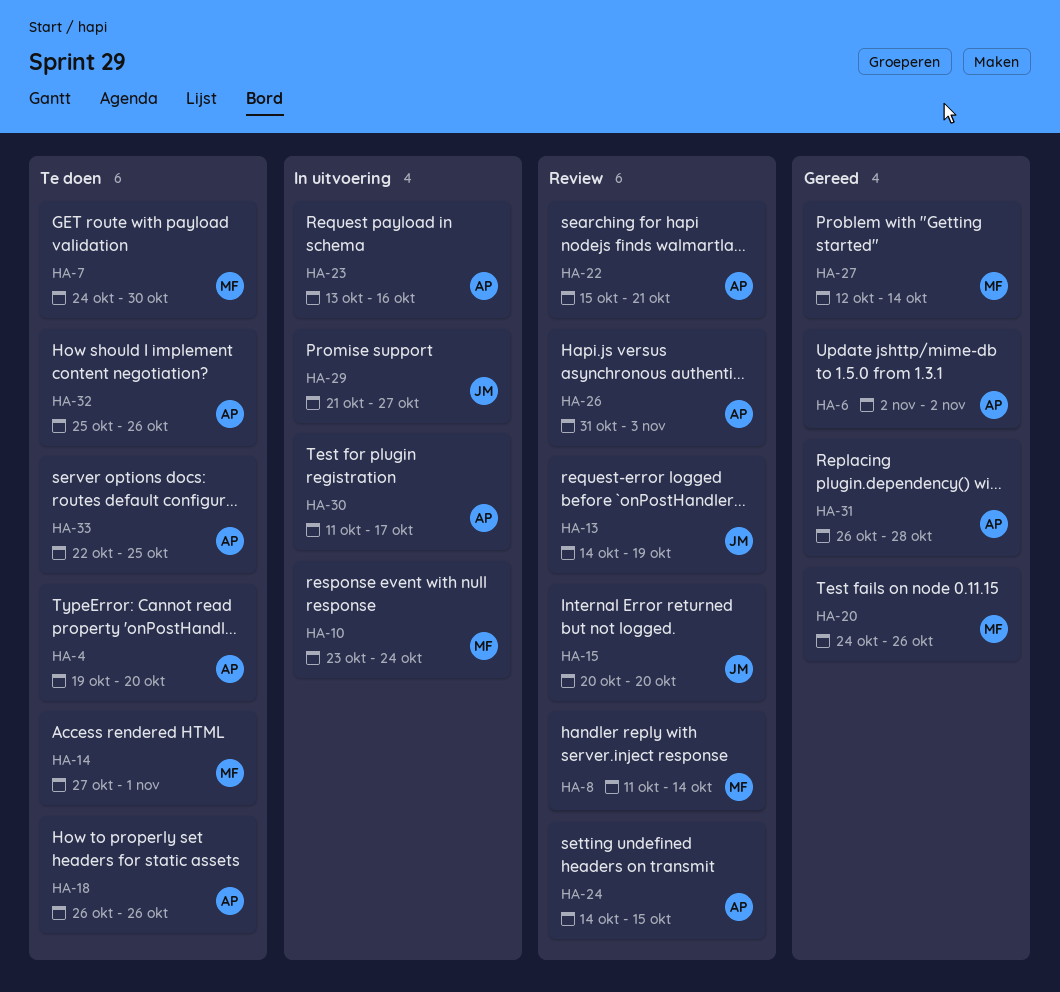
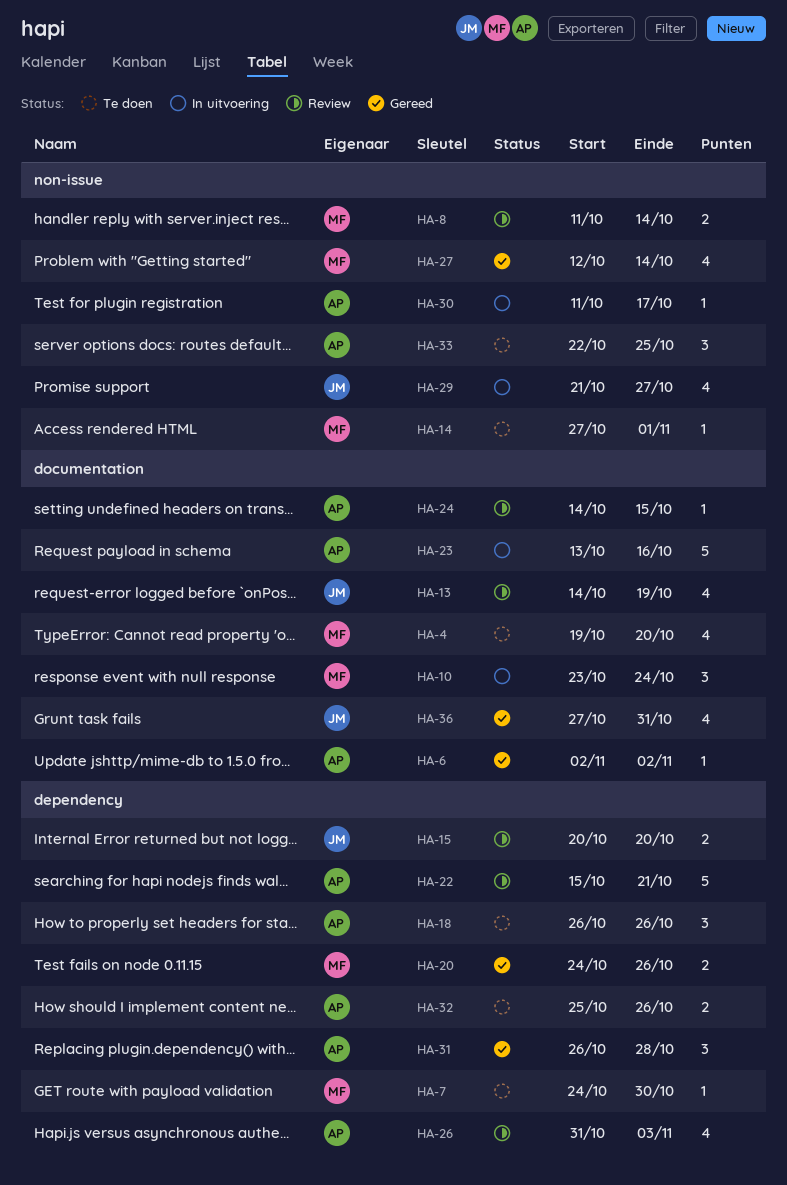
HA-4, owner: AP -> MF
HA-36: none -> present

